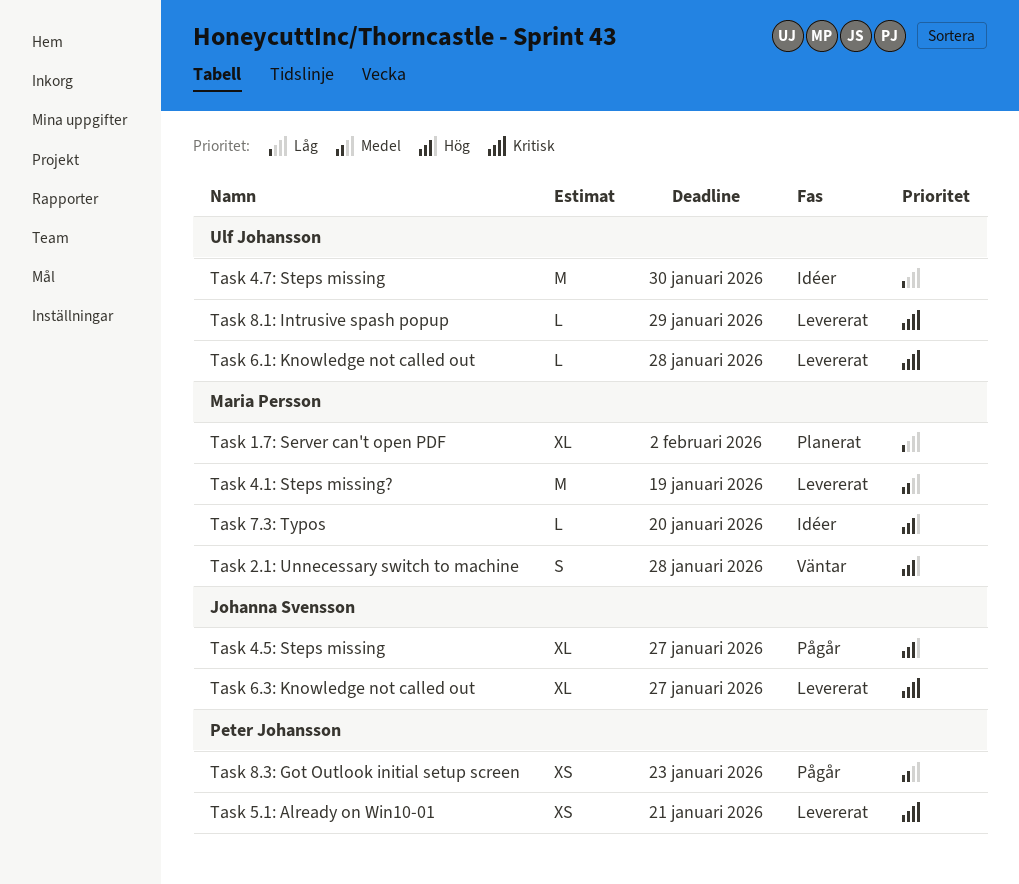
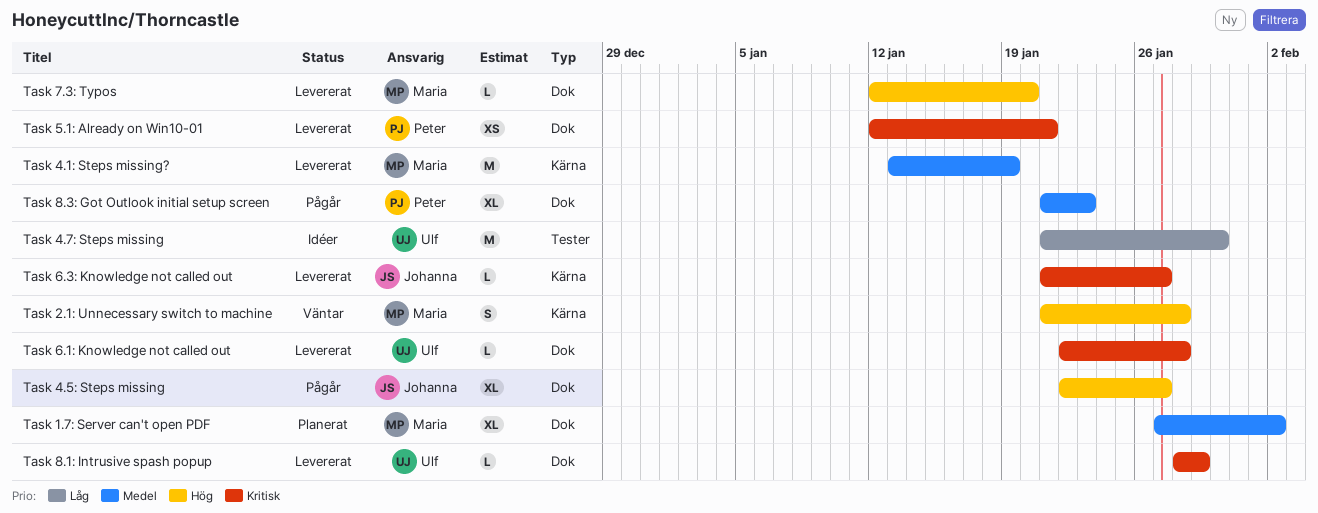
Task 1.7: Server can't open PDF, priority: Låg -> Medel
Task 6.3: Knowledge not called out, estimate: XL -> L
Task 7.3: Typos, status: Idéer -> Levererat
Task 8.3: Got Outlook initial setup screen, estimate: XS -> XL

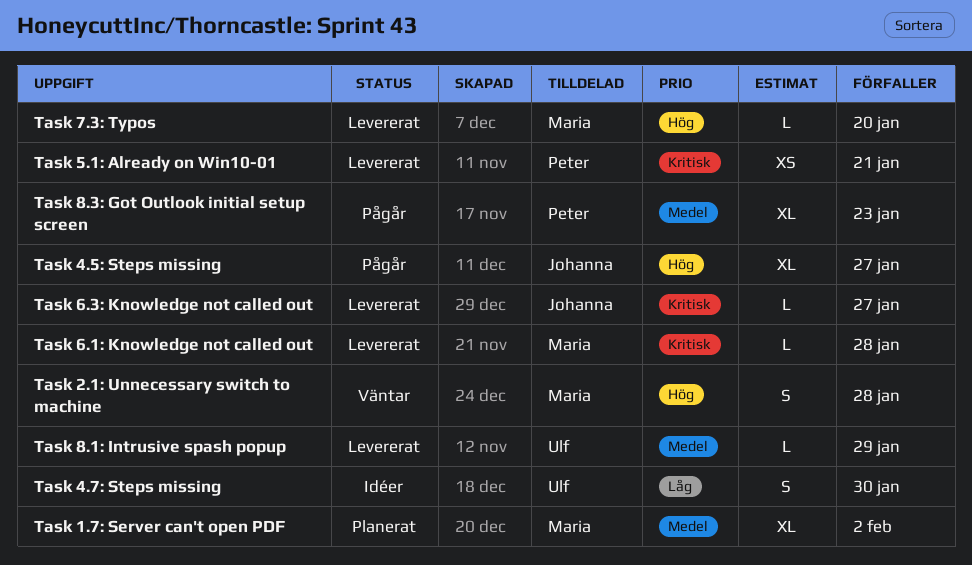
Task 4.1: Steps missing?: present -> none
Task 4.7: Steps missing, estimate: M -> S
Task 6.1: Knowledge not called out, owner: Ulf -> Maria
Task 8.1: Intrusive spash popup, priority: Kritisk -> Medel

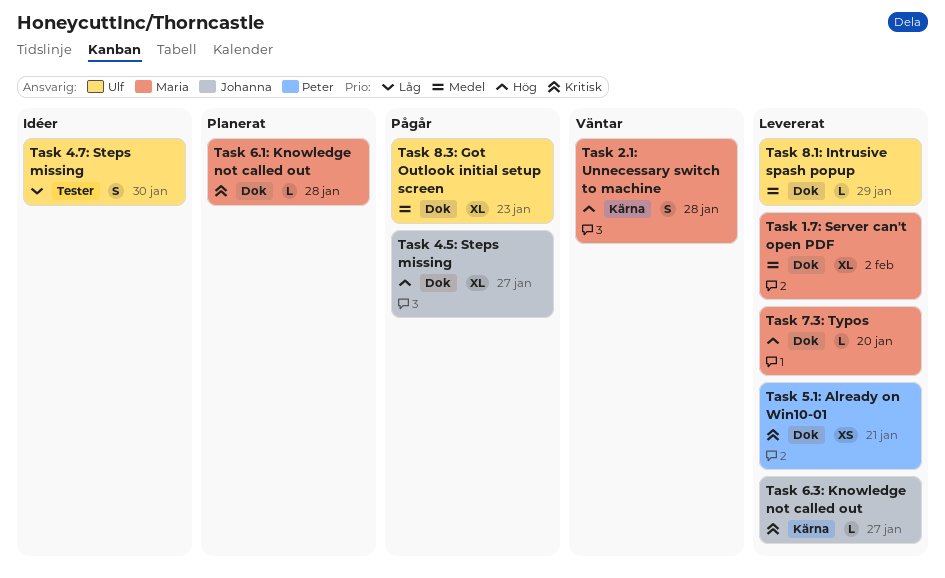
Task 1.7: Server can't open PDF, status: Planerat -> Levererat
Task 6.1: Knowledge not called out, status: Levererat -> Planerat
Task 8.3: Got Outlook initial setup screen, owner: Peter -> Ulf

